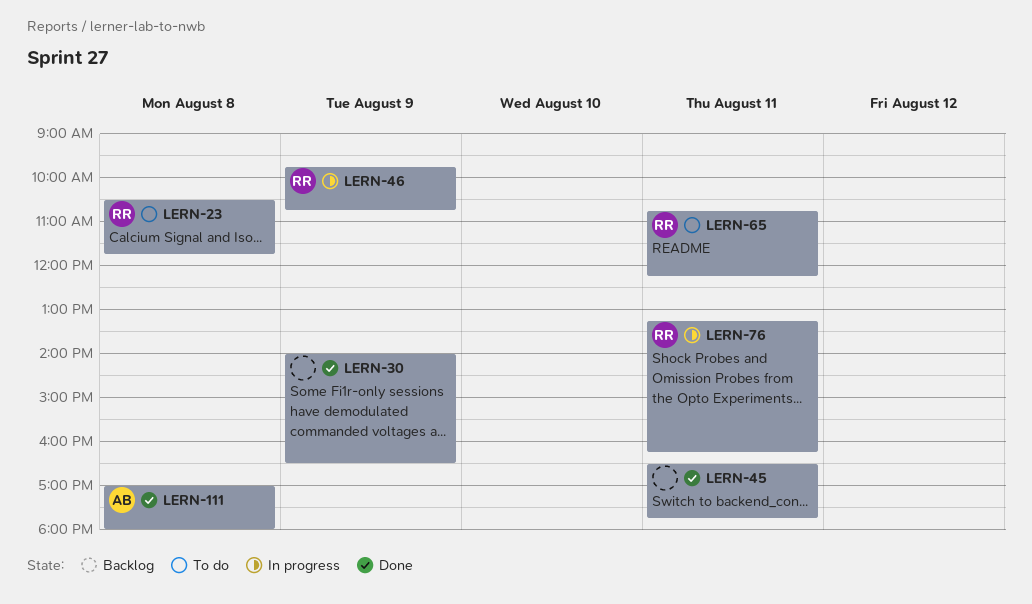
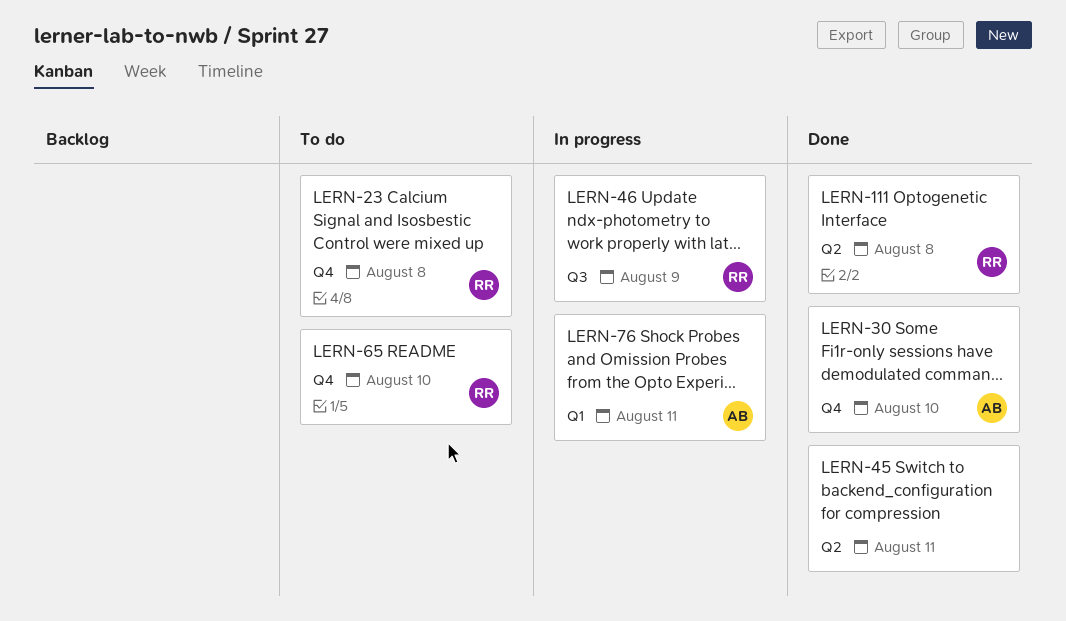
LERN-30, owner: none -> AB
LERN-30, day: Aug 9 -> Aug 10
LERN-65, day: Aug 11 -> Aug 10
LERN-76, owner: RR -> AB
LERN-111, owner: AB -> RR

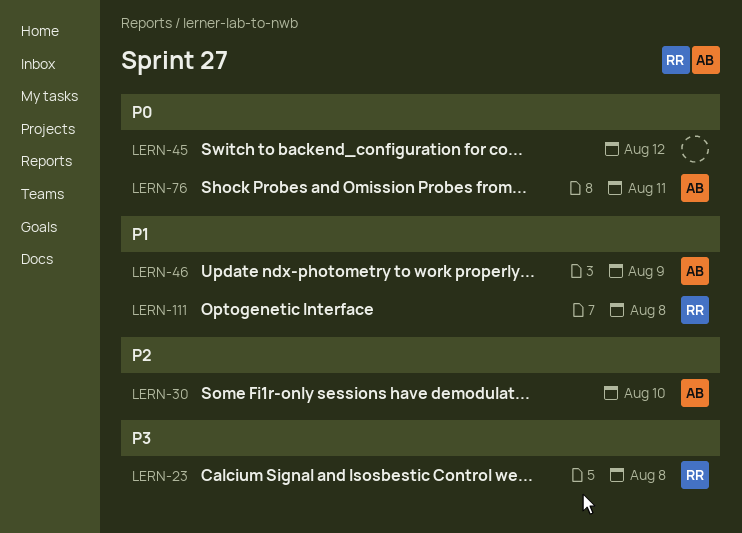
LERN-45, day: Aug 11 -> Aug 12
LERN-46, owner: RR -> AB
LERN-65: present -> none

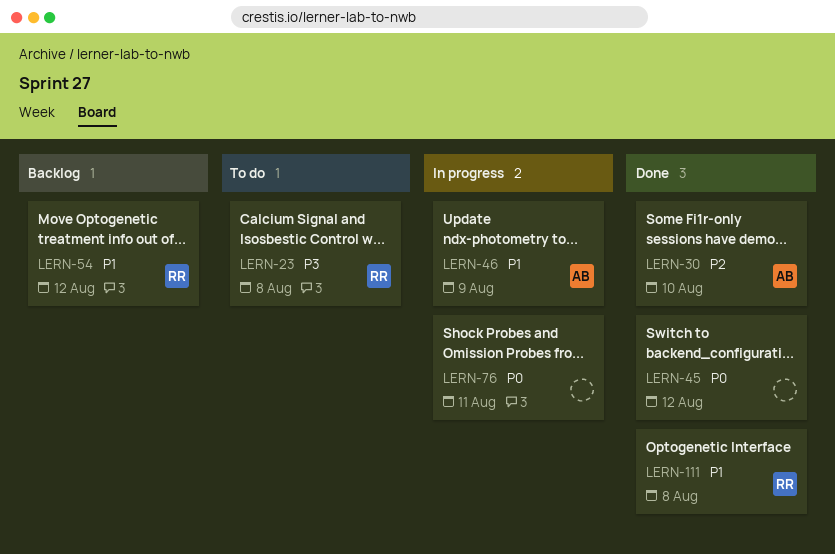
LERN-54: none -> present
LERN-76, owner: AB -> none

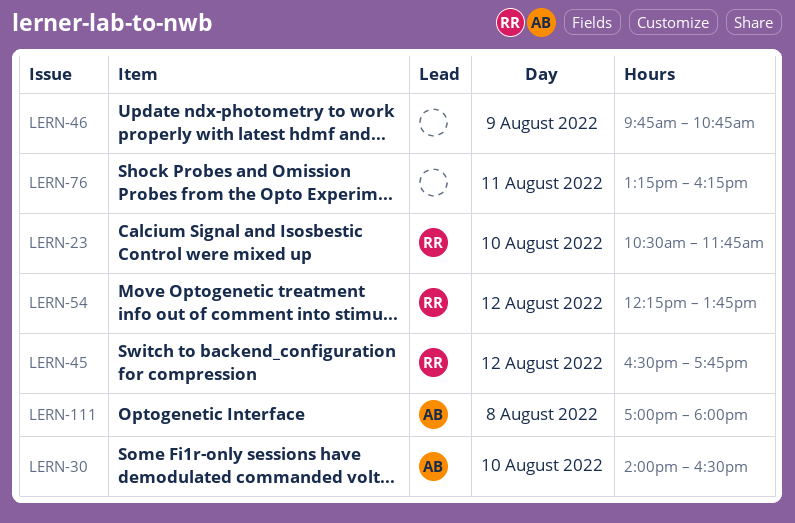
LERN-23, day: Aug 8 -> Aug 10
LERN-45, owner: none -> RR
LERN-46, owner: AB -> none
LERN-111, owner: RR -> AB

